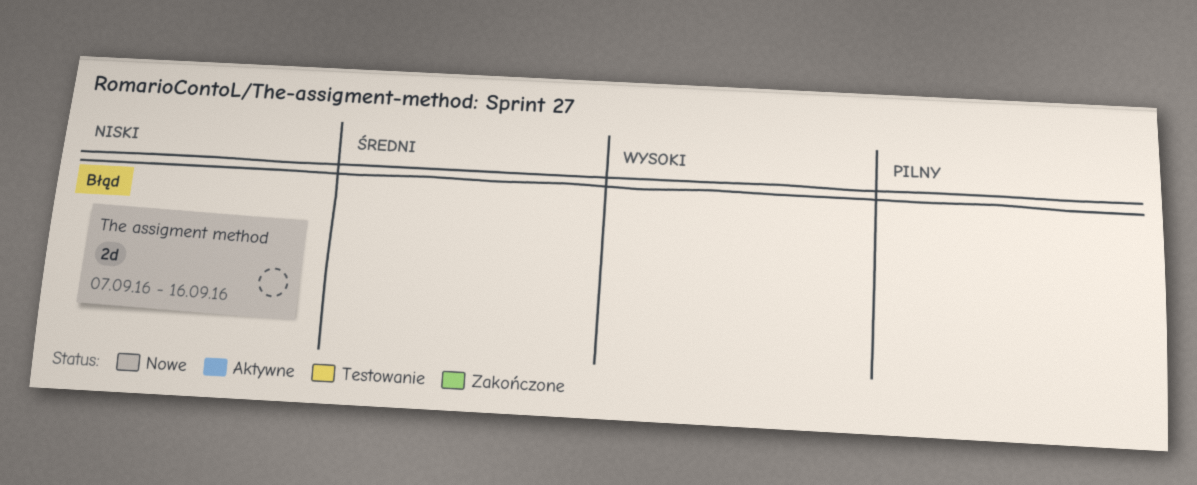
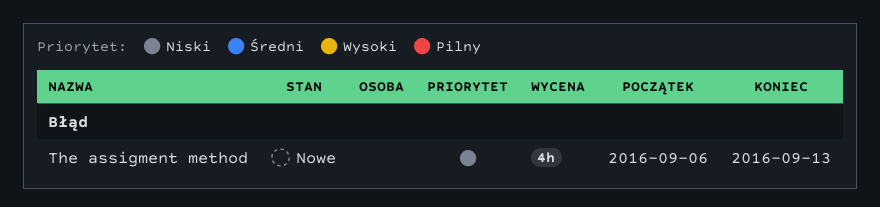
The assigment method, estimate: 2d -> 4h
The assigment method, start: Sep 7 -> Sep 6
The assigment method, due: Sep 16 -> Sep 13

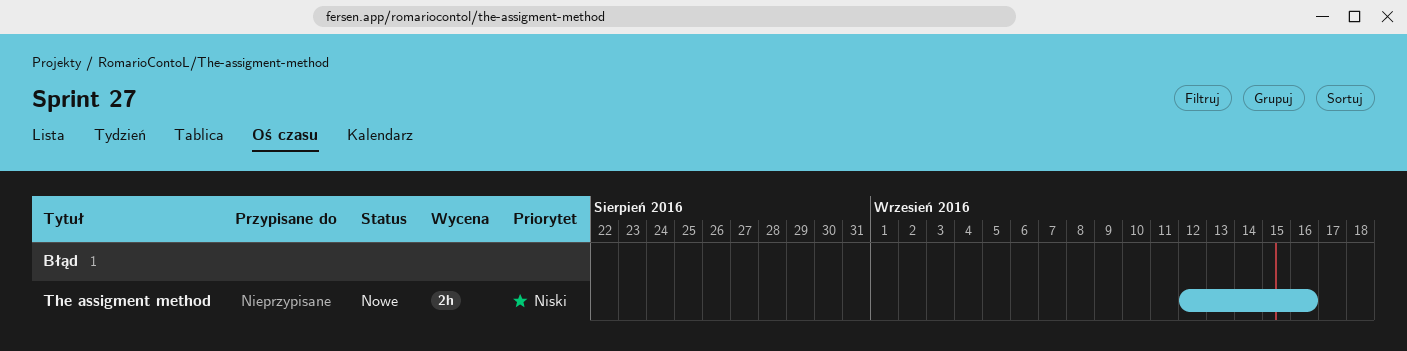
The assigment method, estimate: 4h -> 2h
The assigment method, start: Sep 6 -> Sep 12
The assigment method, due: Sep 13 -> Sep 16

